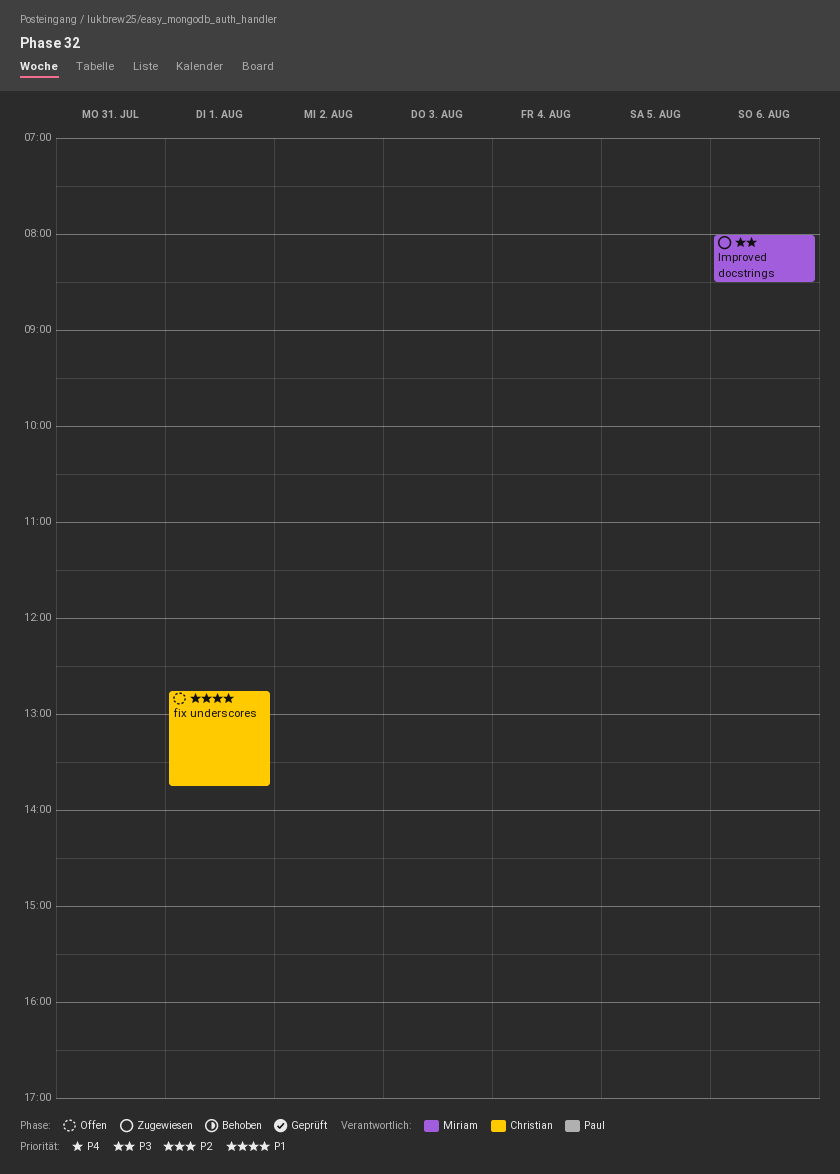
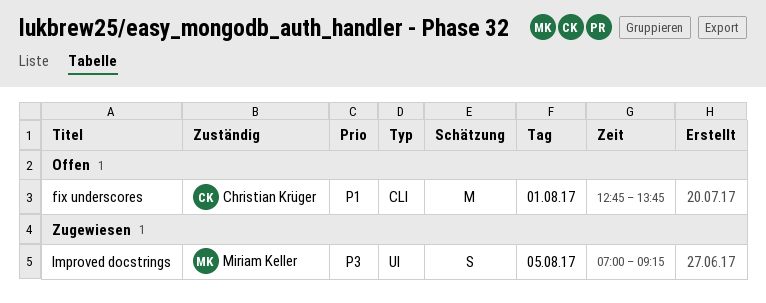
Improved docstrings, day: Aug 6 -> Aug 5
Improved docstrings, begins: 08:00 -> 07:00
Improved docstrings, ends: 08:30 -> 09:15

